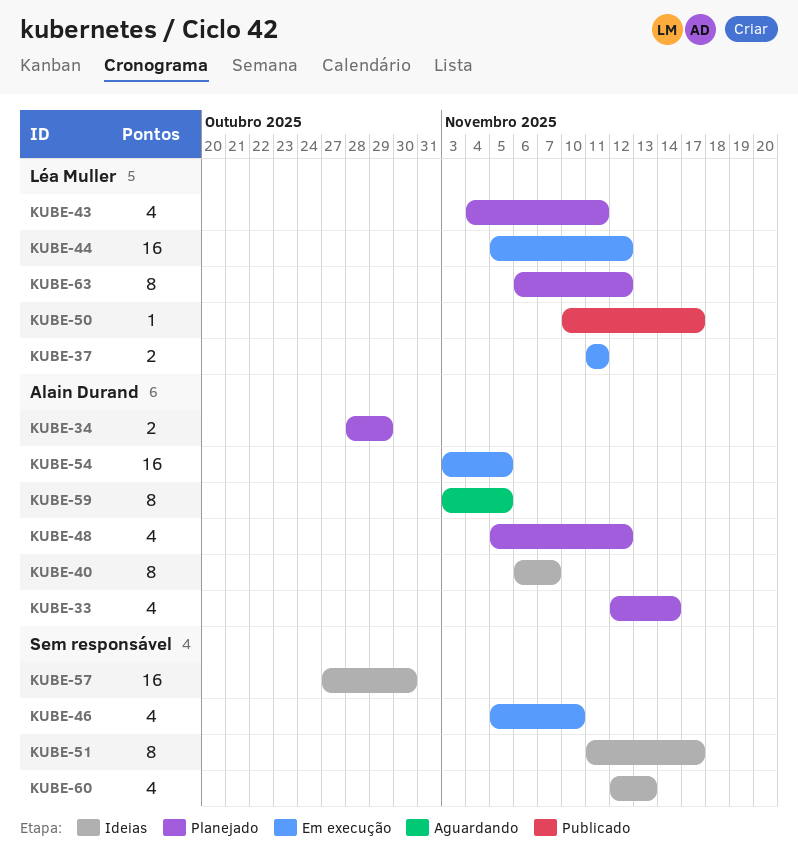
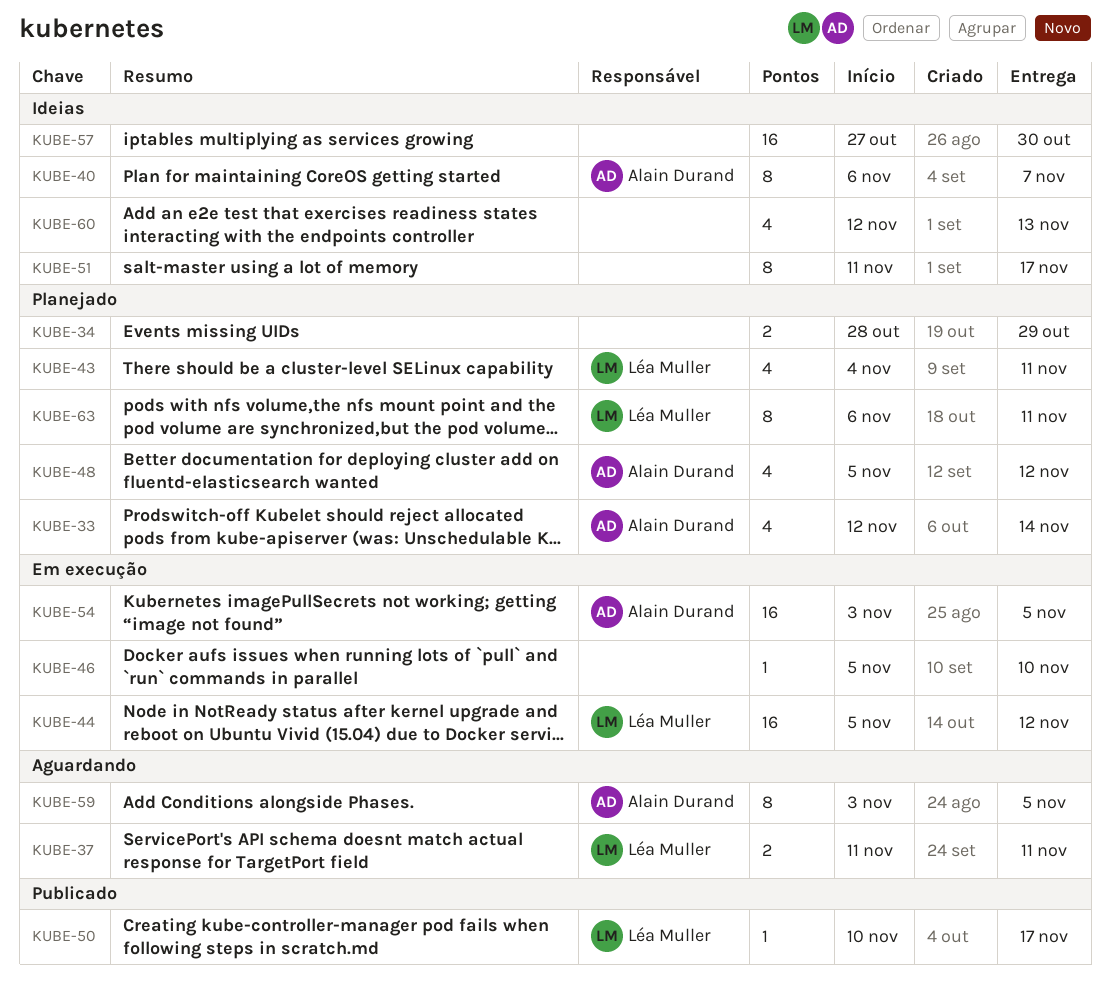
KUBE-34, owner: Alain Durand -> none
KUBE-37, status: Em execução -> Aguardando
KUBE-46, estimate: 4 -> 1
KUBE-63, due: Nov 12 -> Nov 11

